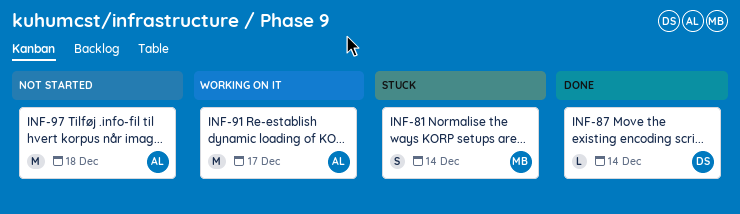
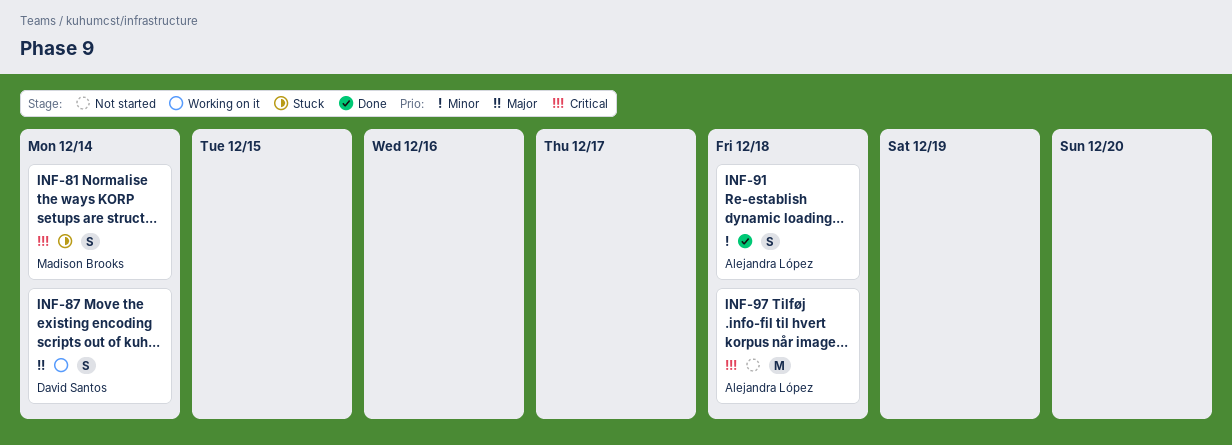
INF-87, status: Done -> Working on it
INF-87, estimate: L -> S
INF-91, status: Working on it -> Done
INF-91, estimate: M -> S
INF-91, due: Dec 17 -> Dec 18

